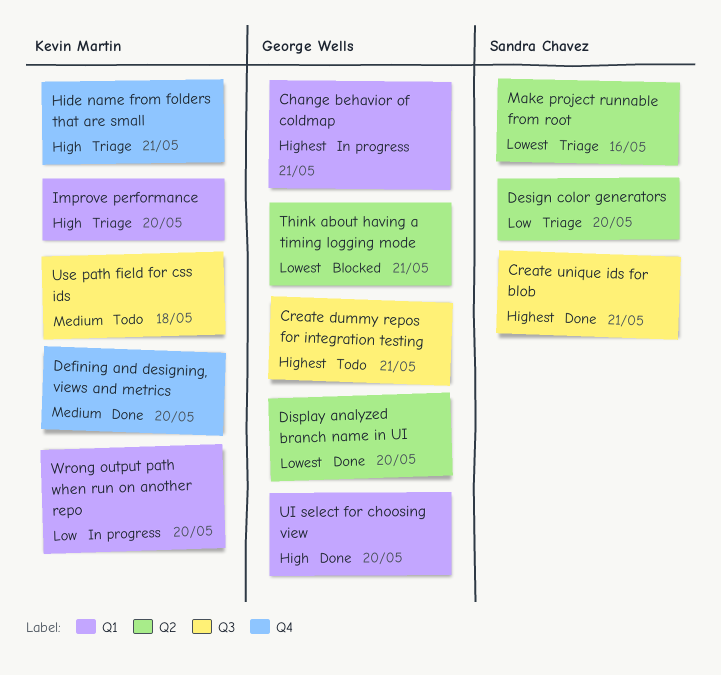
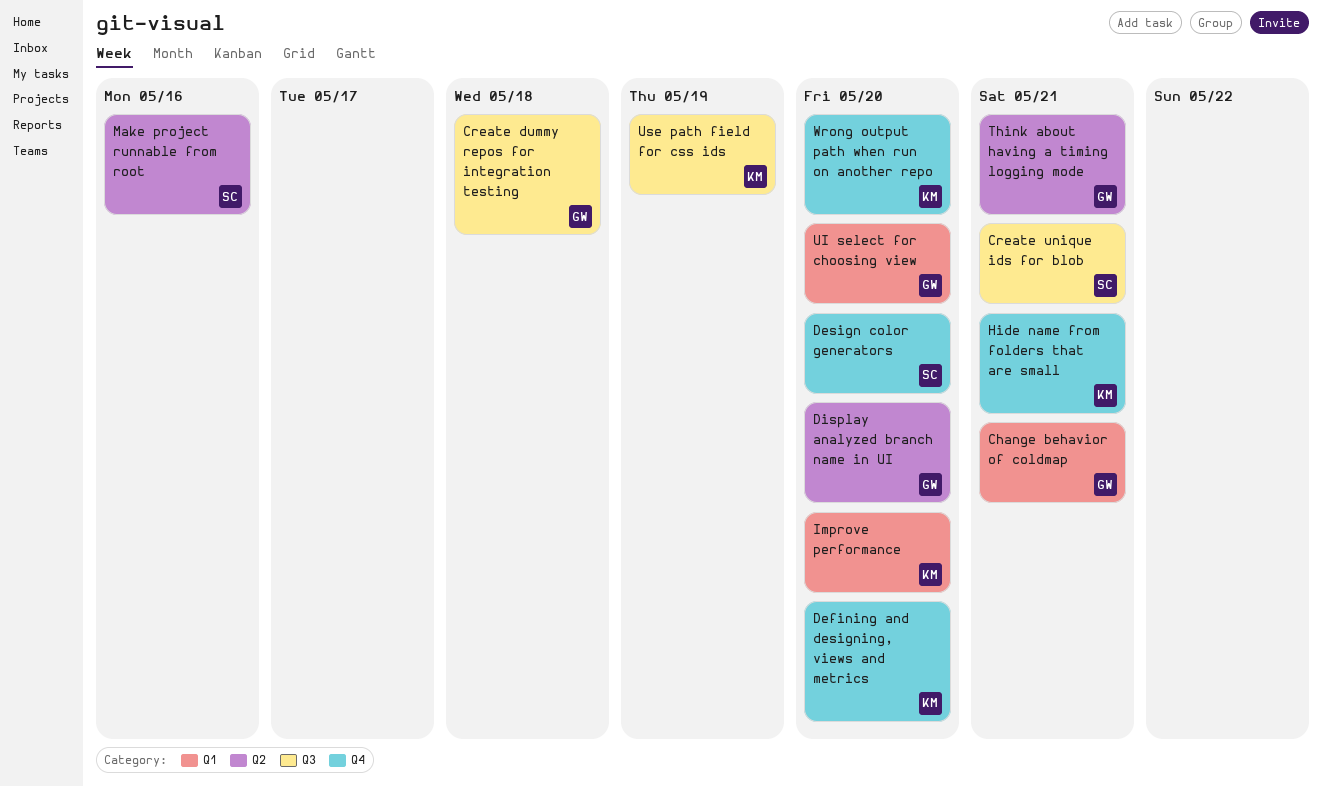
Create dummy repos for integration testing, due: May 21 -> May 18
Design color generators, label: Q2 -> Q4
Use path field for css ids, due: May 18 -> May 19
Wrong output path when run on another repo, label: Q1 -> Q4

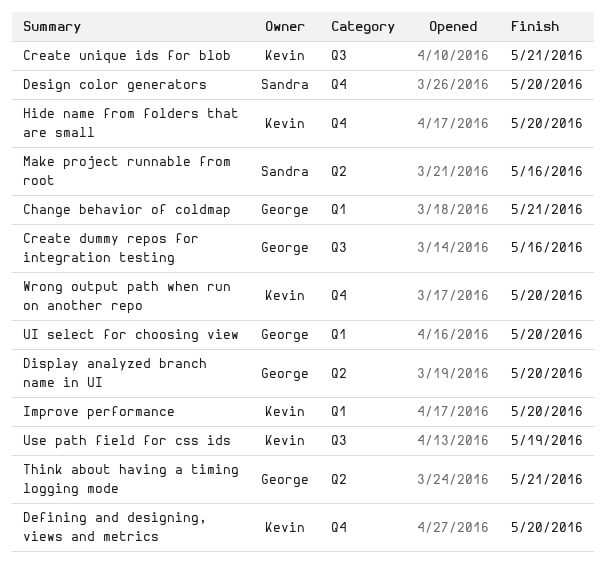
Create dummy repos for integration testing, due: May 18 -> May 16
Create unique ids for blob, owner: Sandra -> Kevin
Hide name from folders that are small, due: May 21 -> May 20

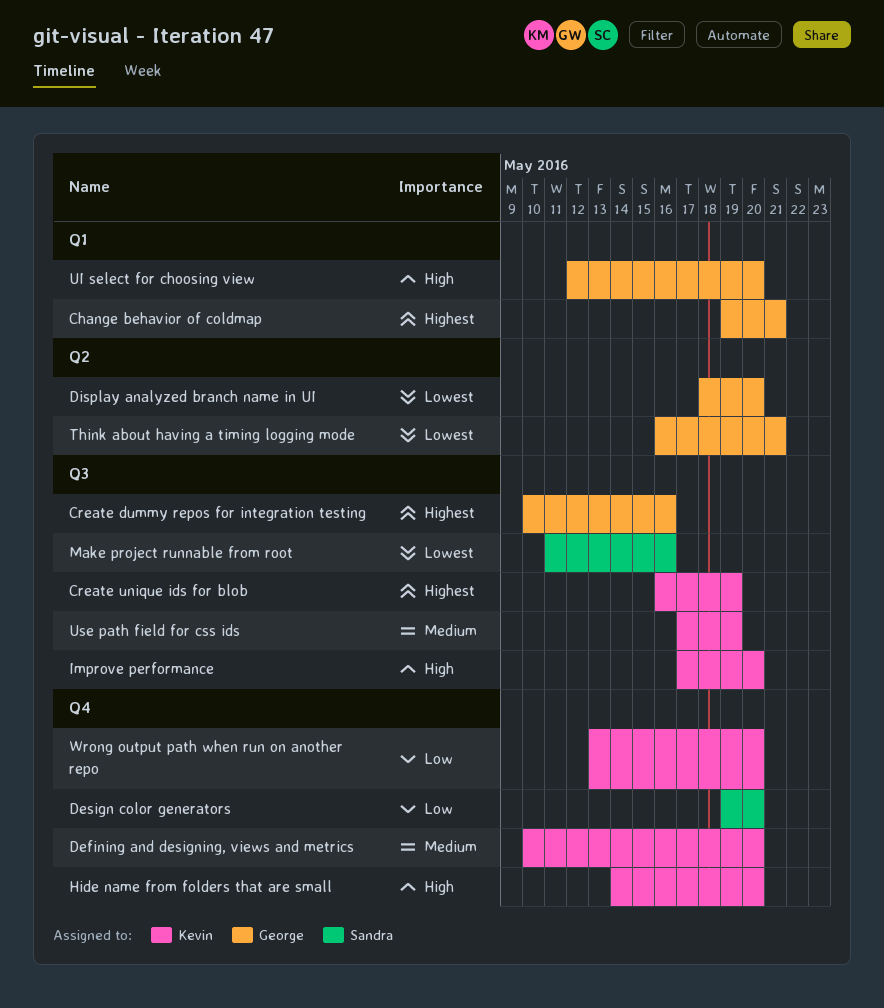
Create unique ids for blob, due: May 21 -> May 19
Improve performance, label: Q1 -> Q3
Make project runnable from root, label: Q2 -> Q3

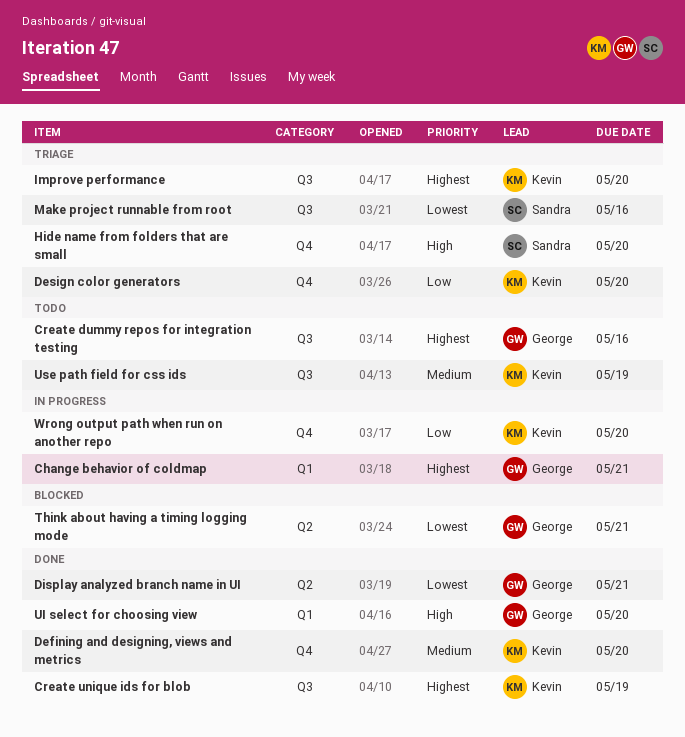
Design color generators, owner: Sandra -> Kevin
Display analyzed branch name in UI, due: May 20 -> May 21
Hide name from folders that are small, owner: Kevin -> Sandra
Improve performance, priority: High -> Highest

